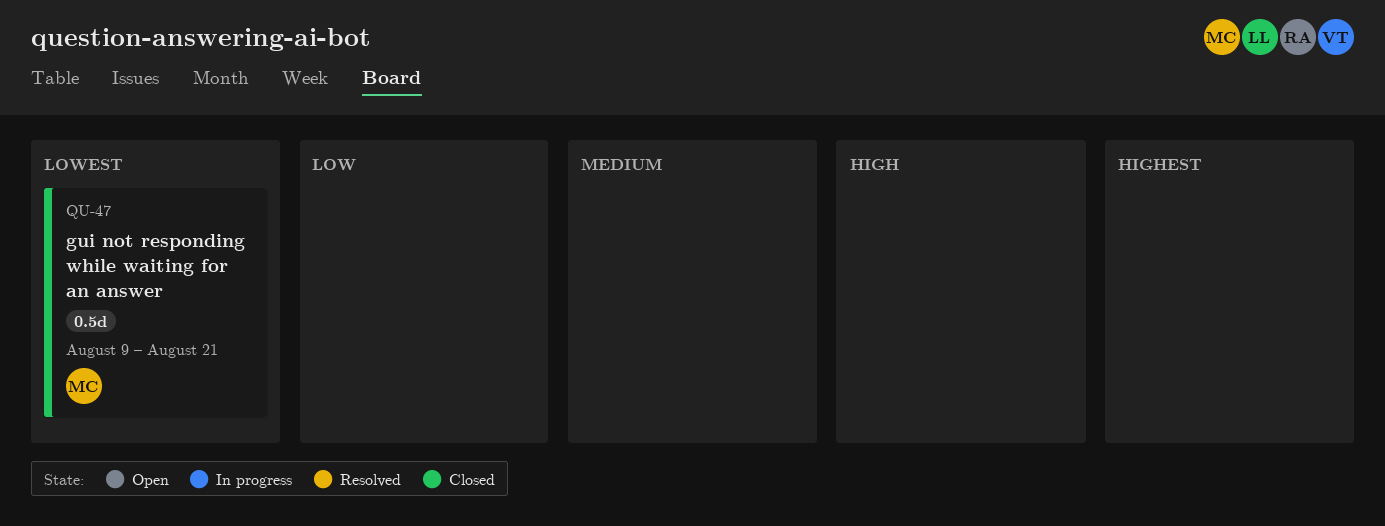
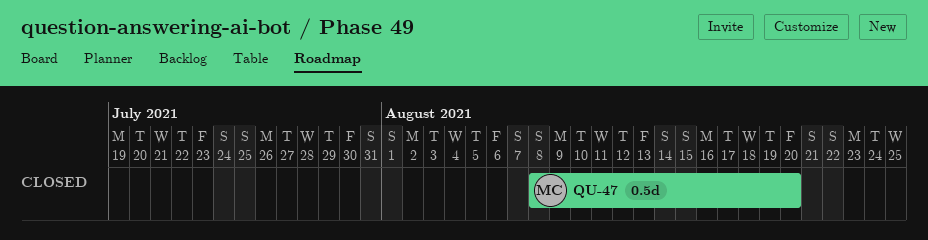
QU-47, start: Aug 9 -> Aug 8
QU-47, due: Aug 21 -> Aug 20

